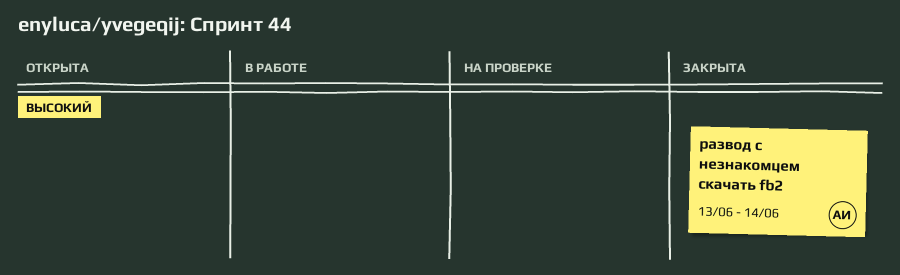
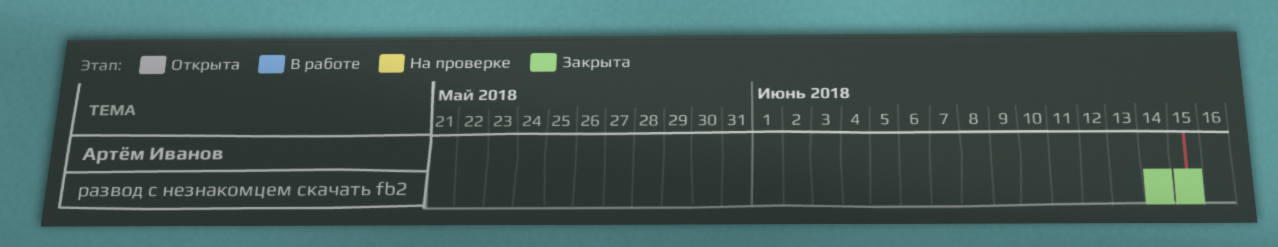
развод с незнакомцем скачать fb2, start: Jun 13 -> Jun 14
развод с незнакомцем скачать fb2, due: Jun 14 -> Jun 15

